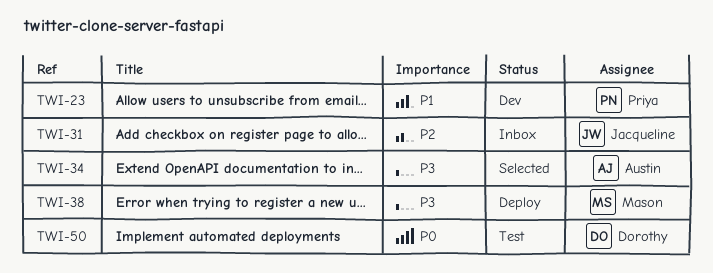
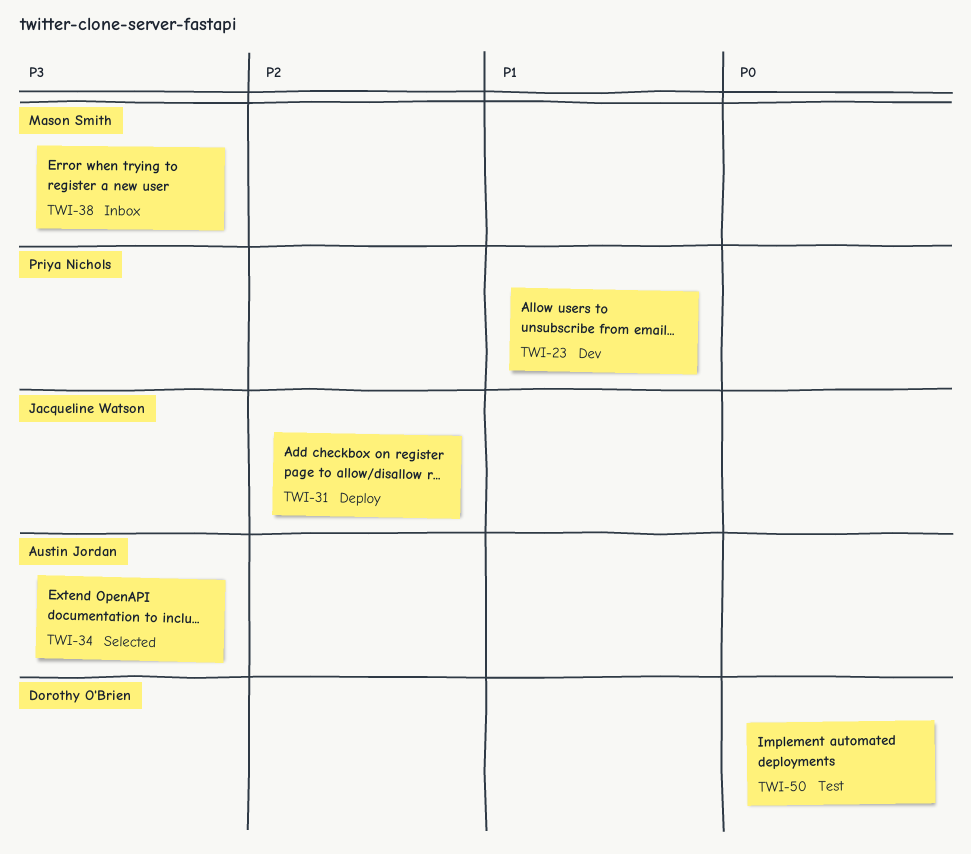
TWI-31, status: Inbox -> Deploy
TWI-38, status: Deploy -> Inbox

